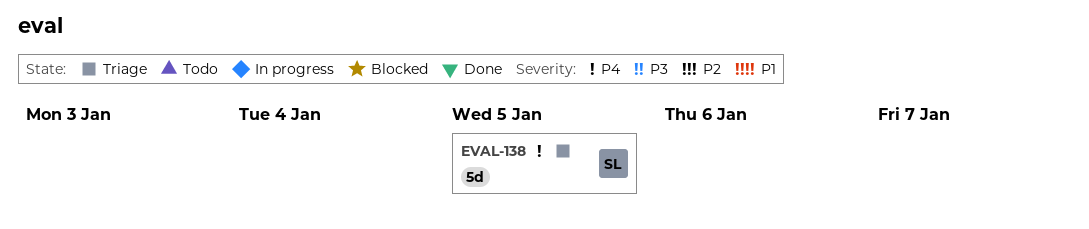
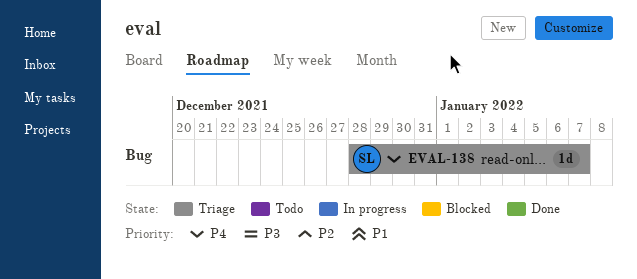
EVAL-138, estimate: 5d -> 1d
EVAL-138, due: Jan 5 -> Jan 7

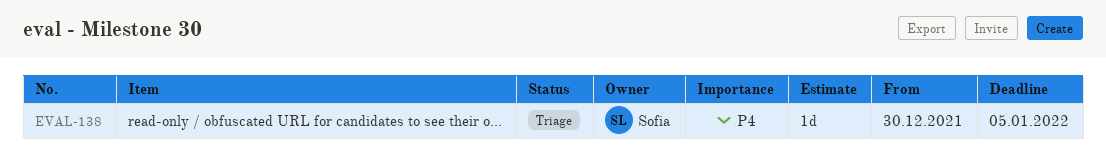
EVAL-138, start: Dec 28 -> Dec 30
EVAL-138, due: Jan 7 -> Jan 5

